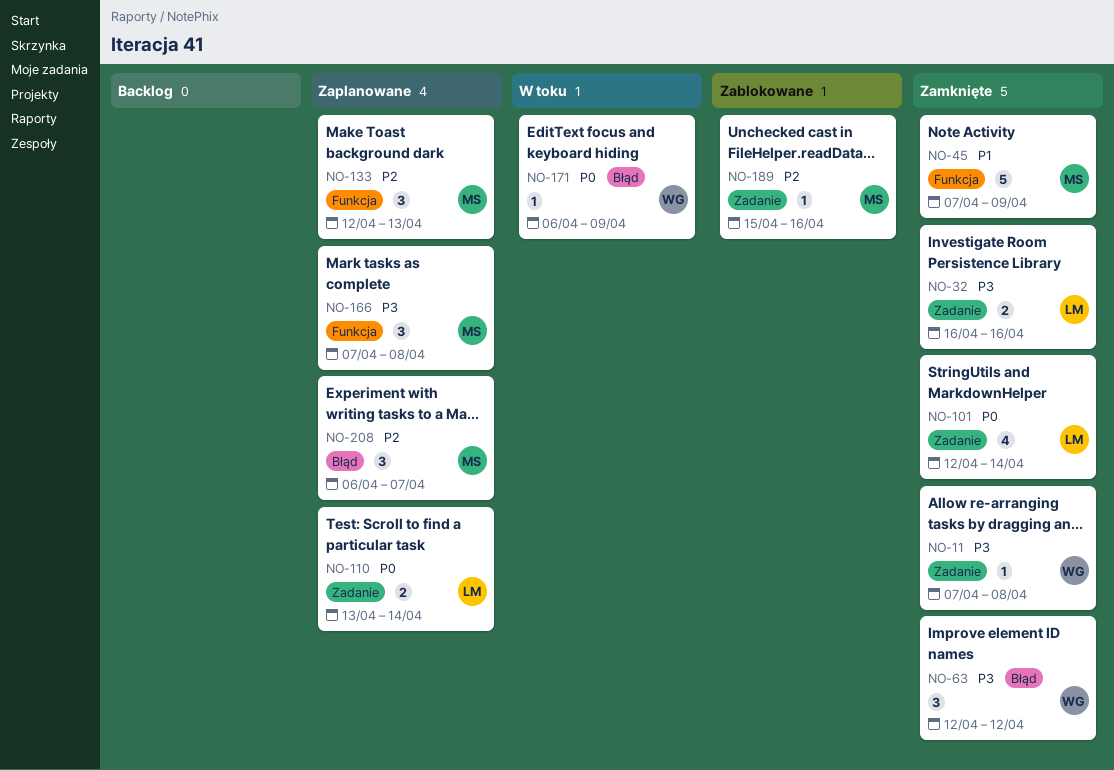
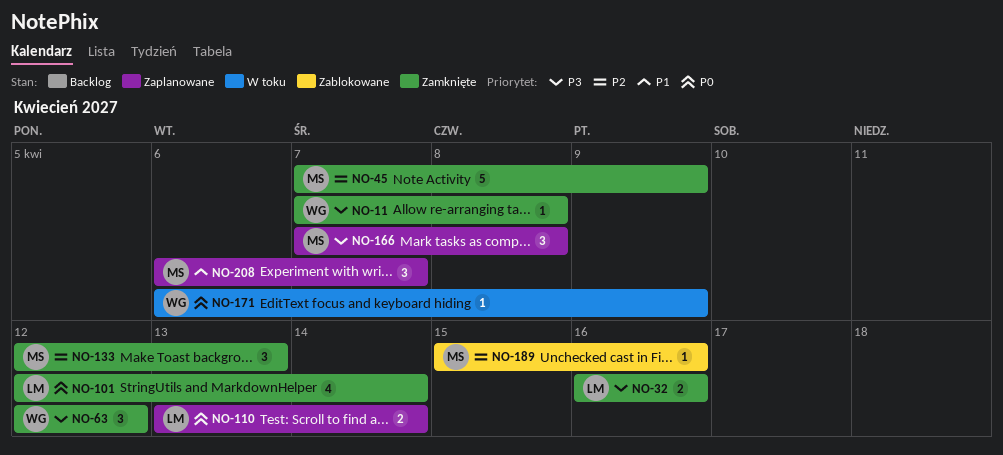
NO-45, priority: P1 -> P2
NO-133, status: Zaplanowane -> Zamknięte
NO-208, priority: P2 -> P1

